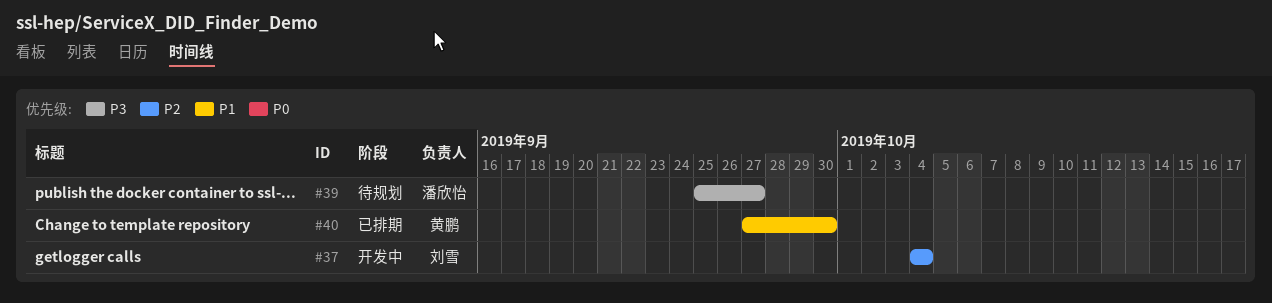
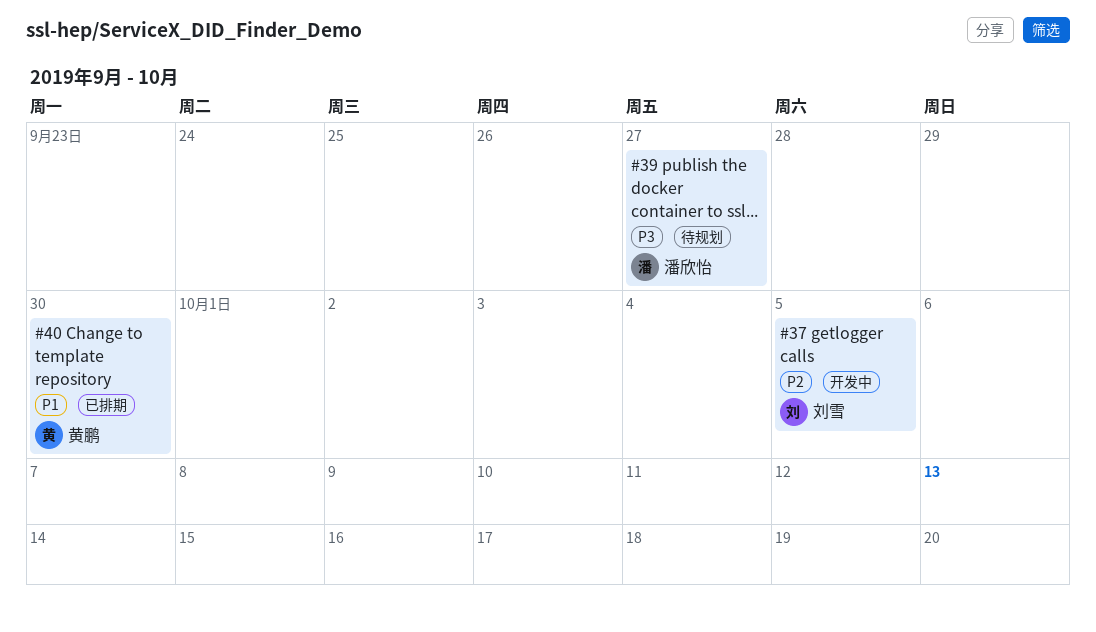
#37, due: Oct 4 -> Oct 5

